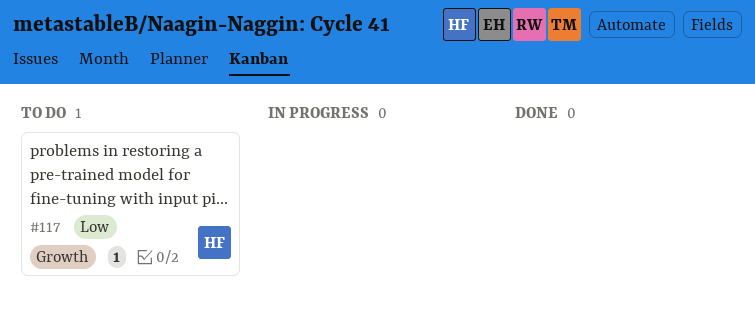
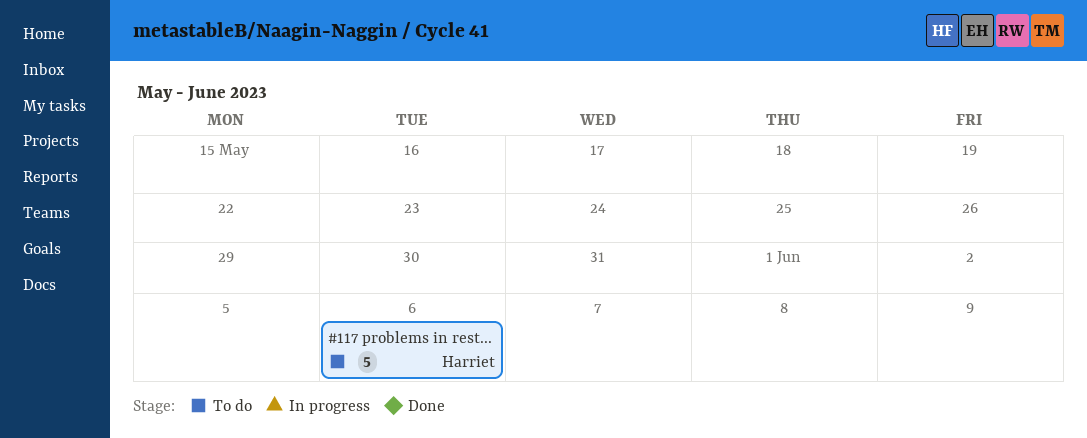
#117, estimate: 1 -> 5

